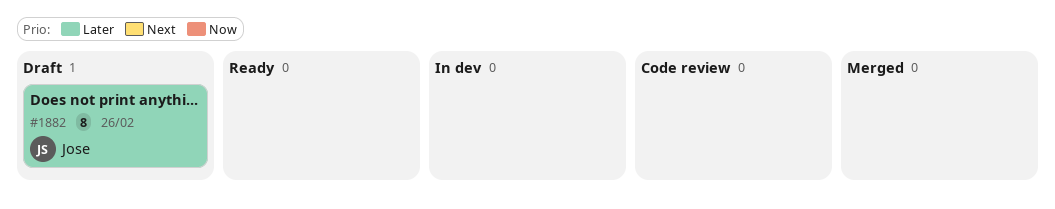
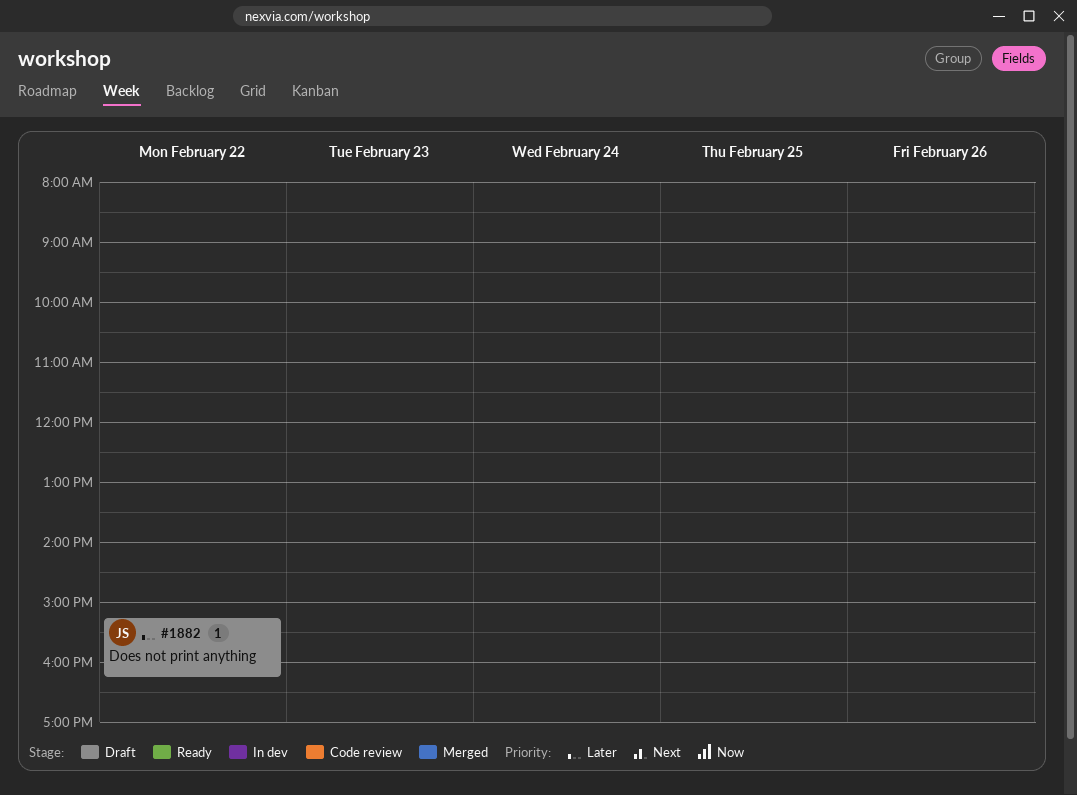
#1882, estimate: 8 -> 1
#1882, day: Feb 26 -> Feb 22

